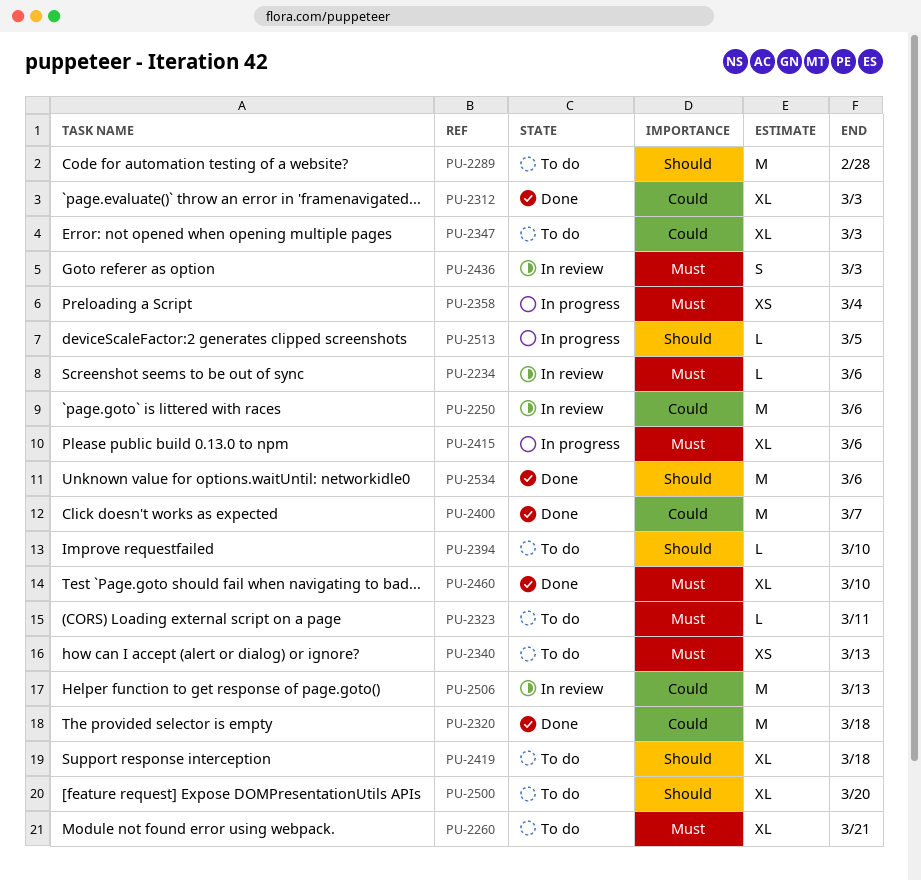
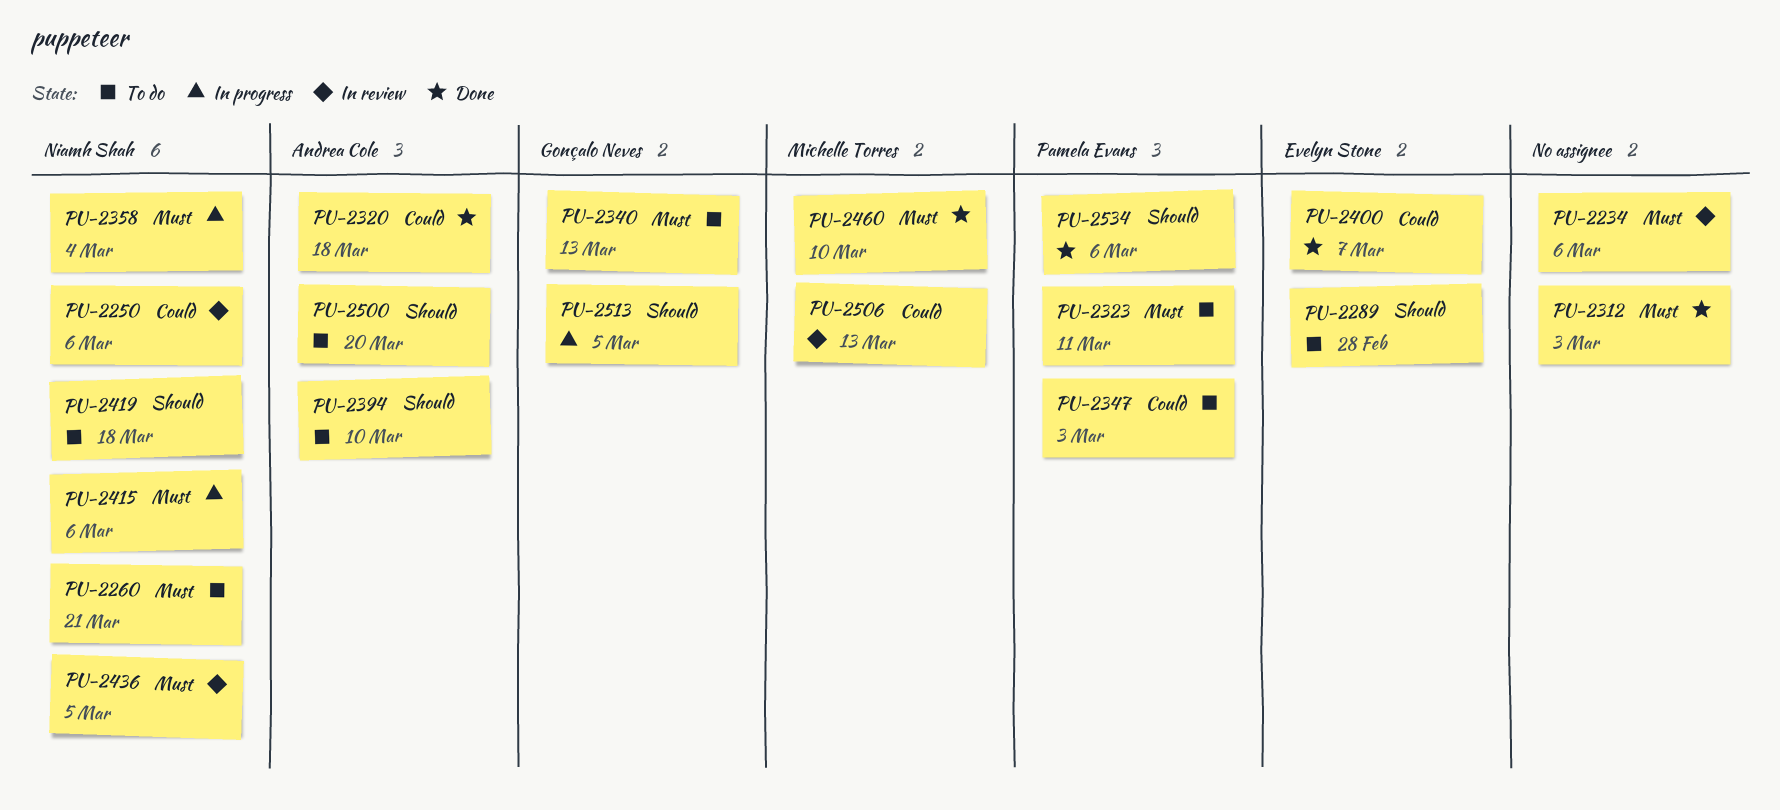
PU-2312, priority: Could -> Must
PU-2436, due: Mar 3 -> Mar 5

